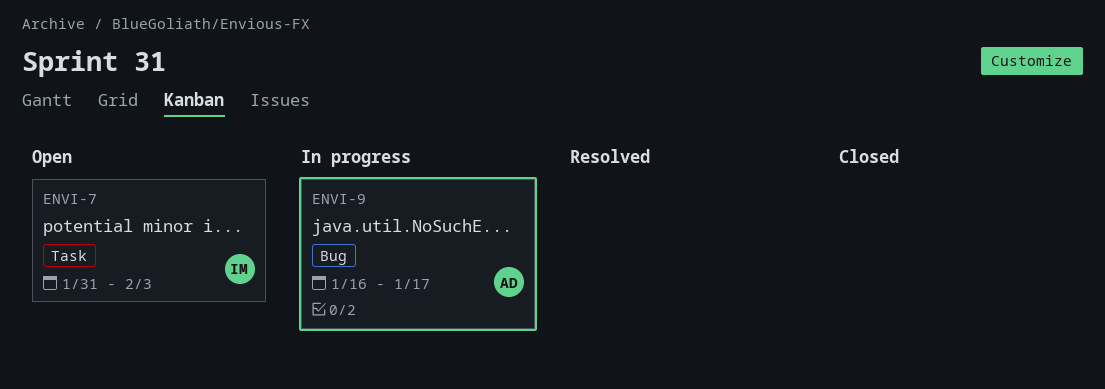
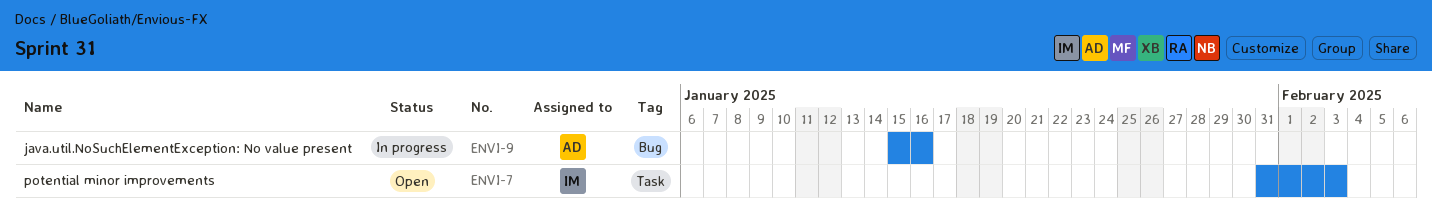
ENVI-9, start: Jan 16 -> Jan 15
ENVI-9, due: Jan 17 -> Jan 16

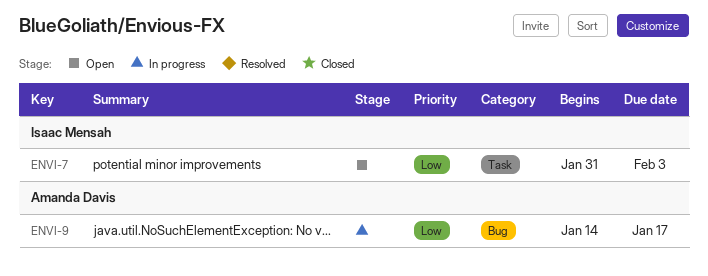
ENVI-9, start: Jan 15 -> Jan 14
ENVI-9, due: Jan 16 -> Jan 17

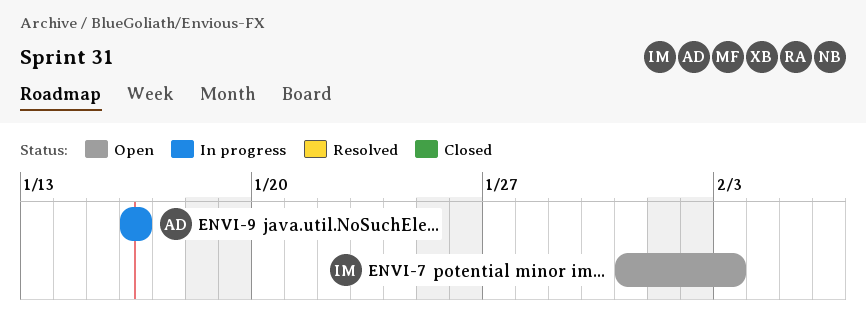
ENVI-9, start: Jan 14 -> Jan 16
ENVI-9, due: Jan 17 -> Jan 16

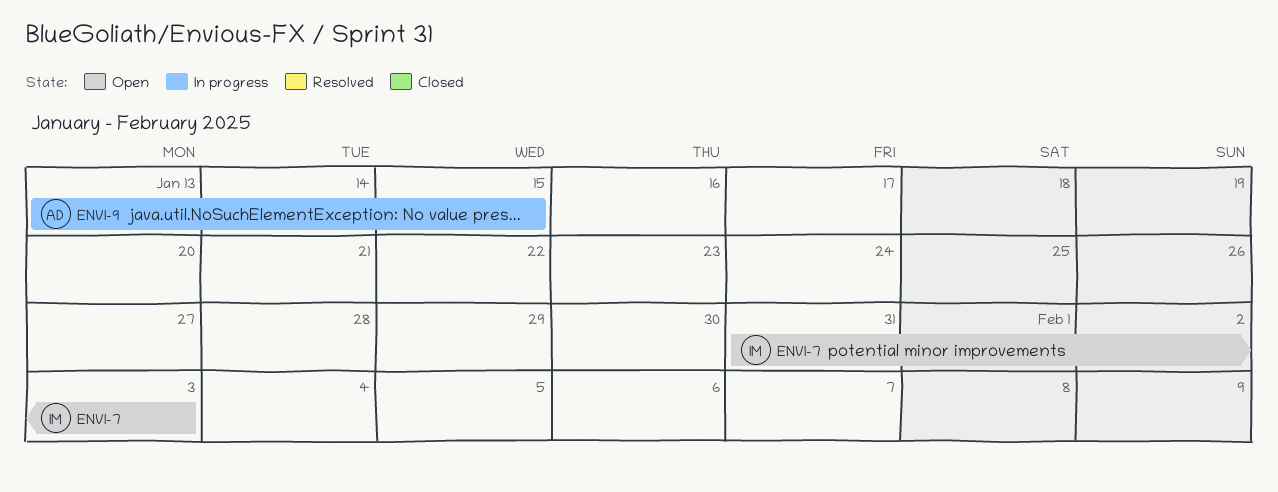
ENVI-9, start: Jan 16 -> Jan 13
ENVI-9, due: Jan 16 -> Jan 15

